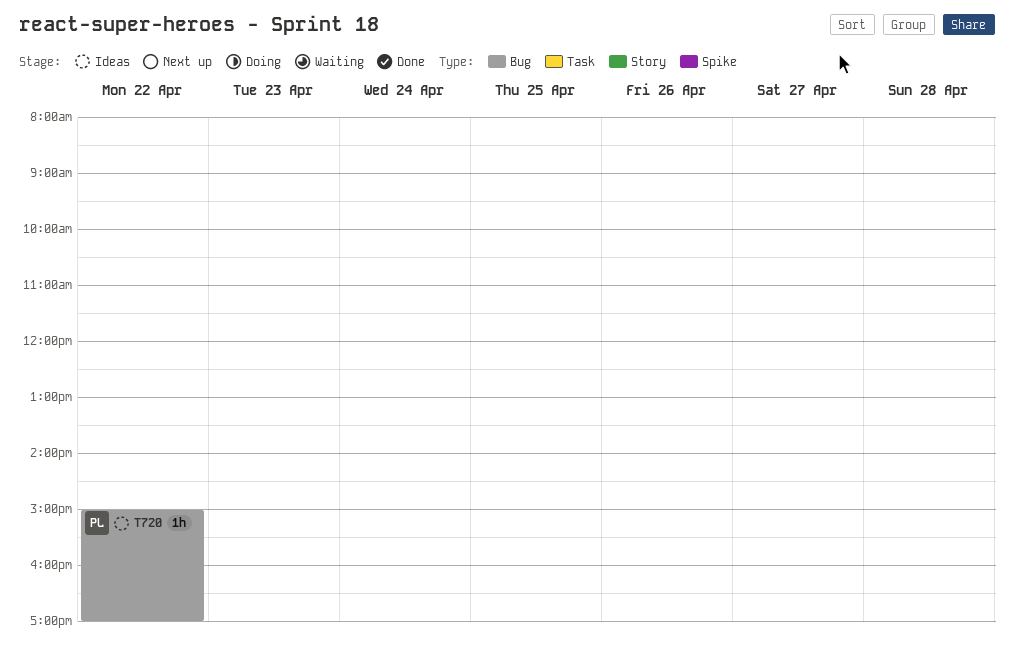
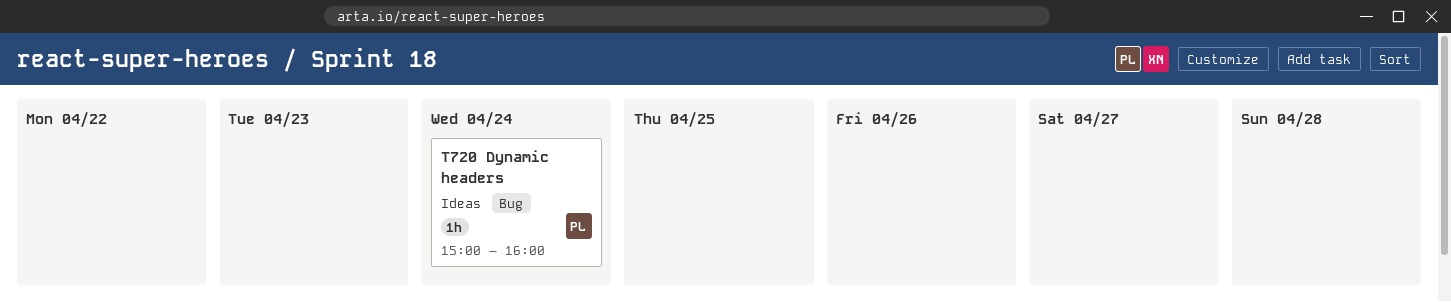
T720, day: Apr 22 -> Apr 24
T720, ends: 17:00 -> 16:00

